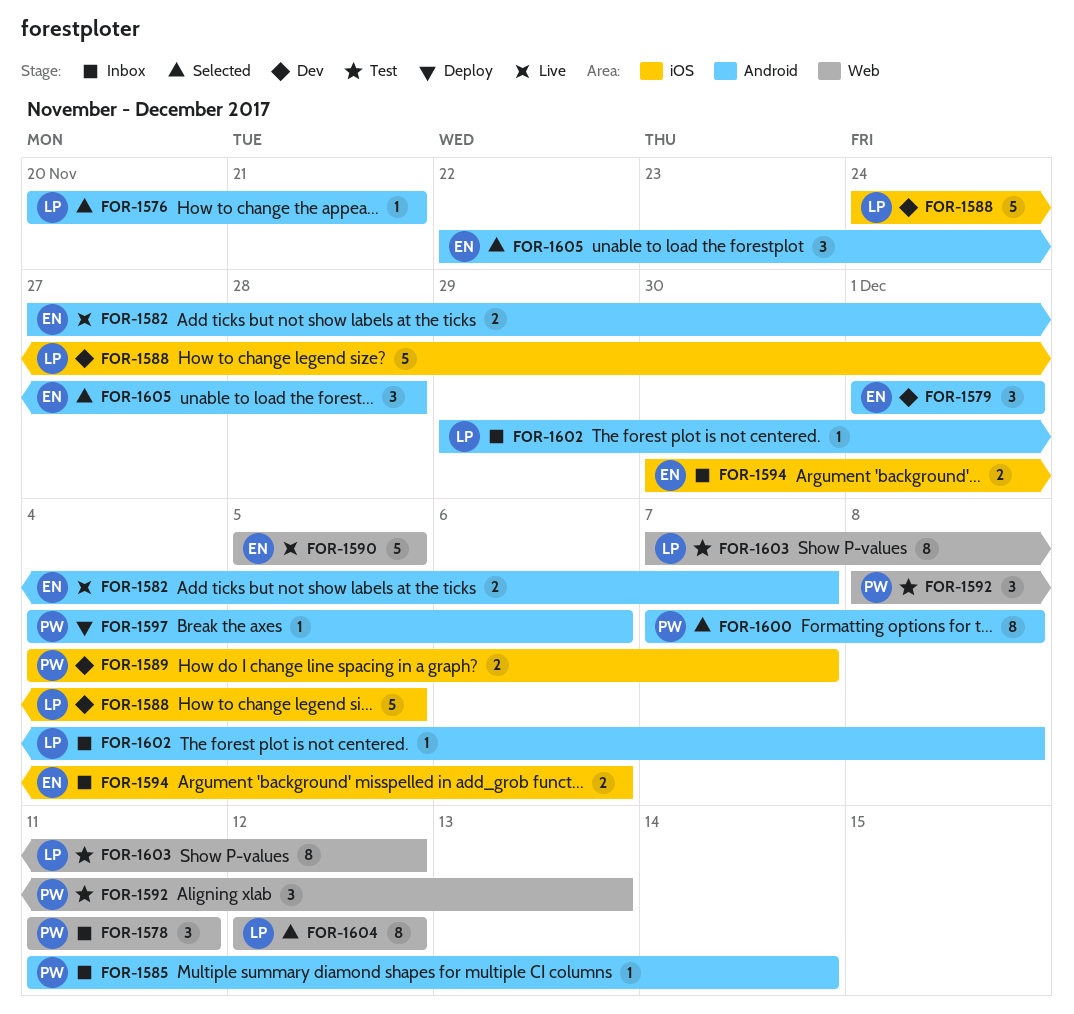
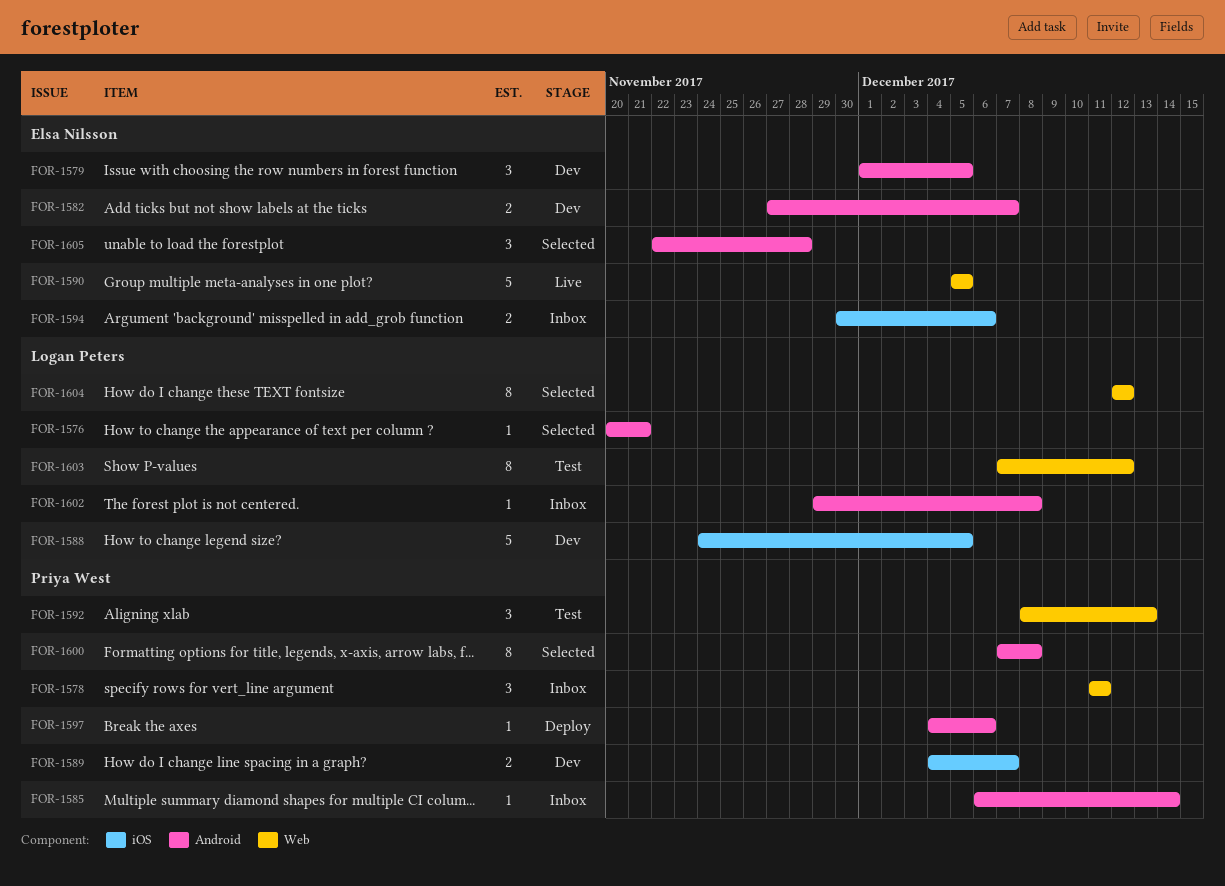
FOR-1579, due: Dec 1 -> Dec 5
FOR-1582, status: Live -> Dev
FOR-1585, start: Dec 11 -> Dec 6

